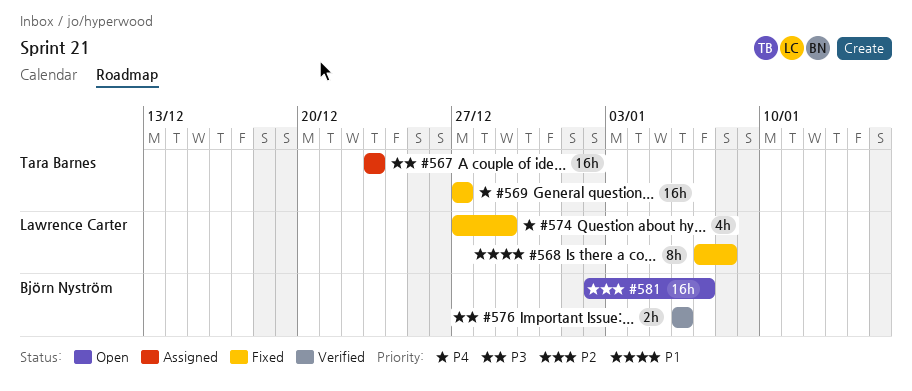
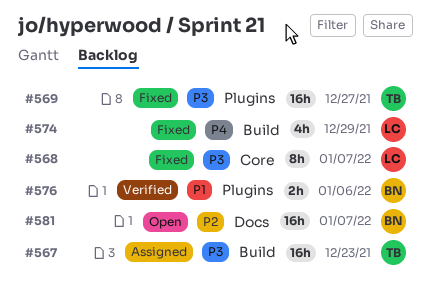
#568, priority: P1 -> P3
#568, due: Jan 8 -> Jan 7
#569, priority: P4 -> P3
#576, priority: P3 -> P1

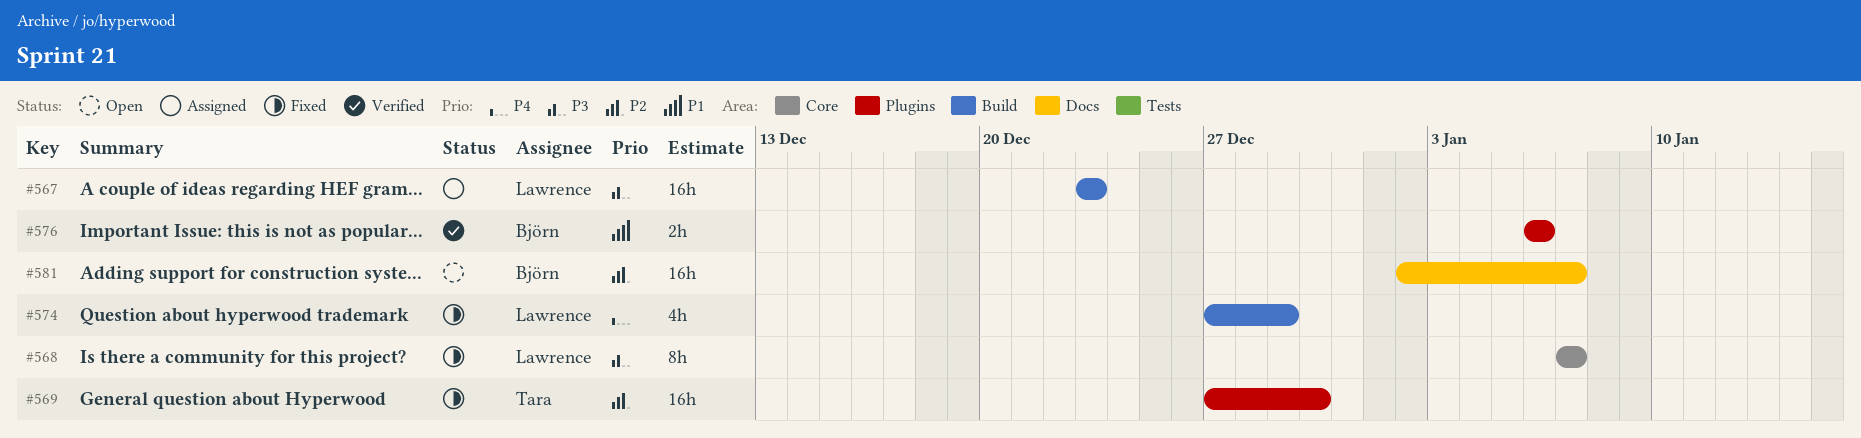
#567, owner: Tara -> Lawrence
#569, priority: P3 -> P2
#569, due: Dec 27 -> Dec 30

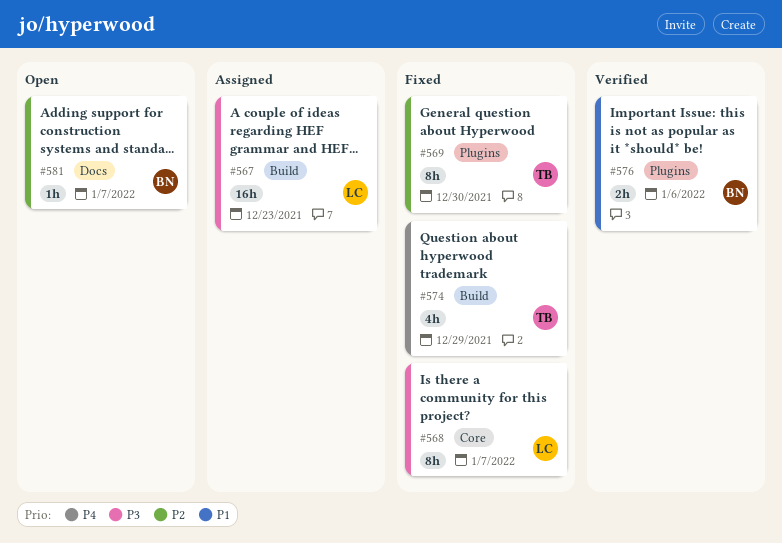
#569, estimate: 16h -> 8h
#574, owner: Lawrence -> Tara
#581, estimate: 16h -> 1h

